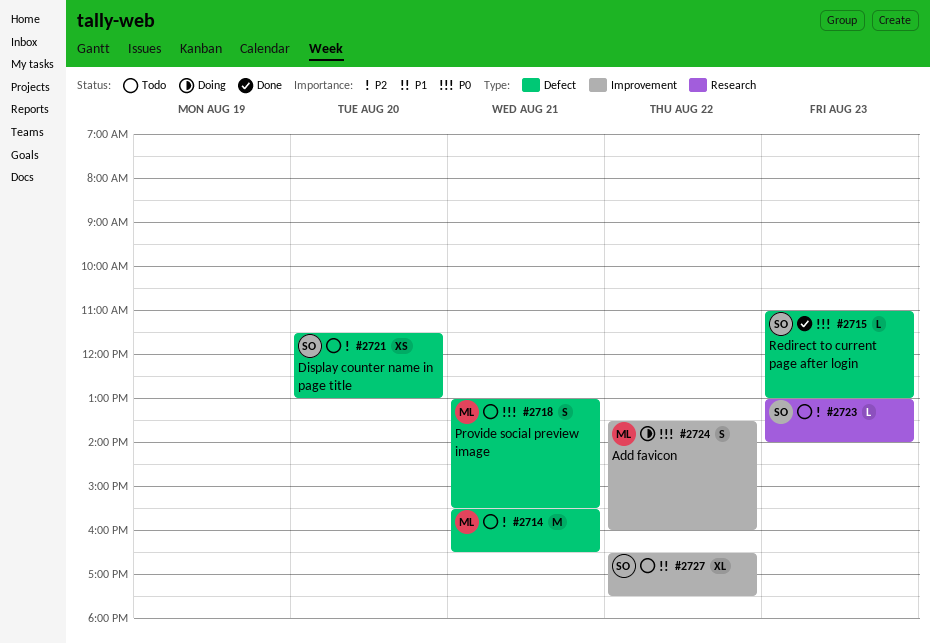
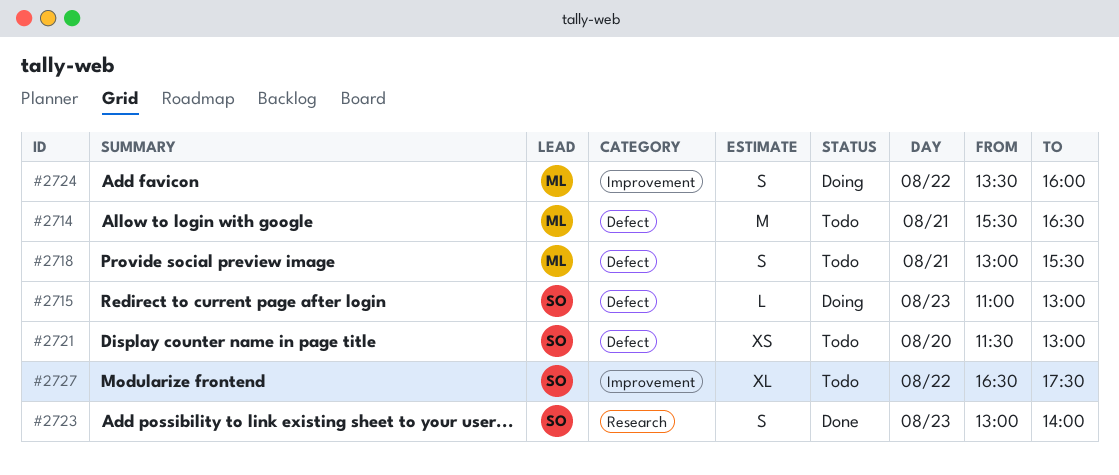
#2715, status: Done -> Doing
#2723, status: Todo -> Done
#2723, estimate: L -> S

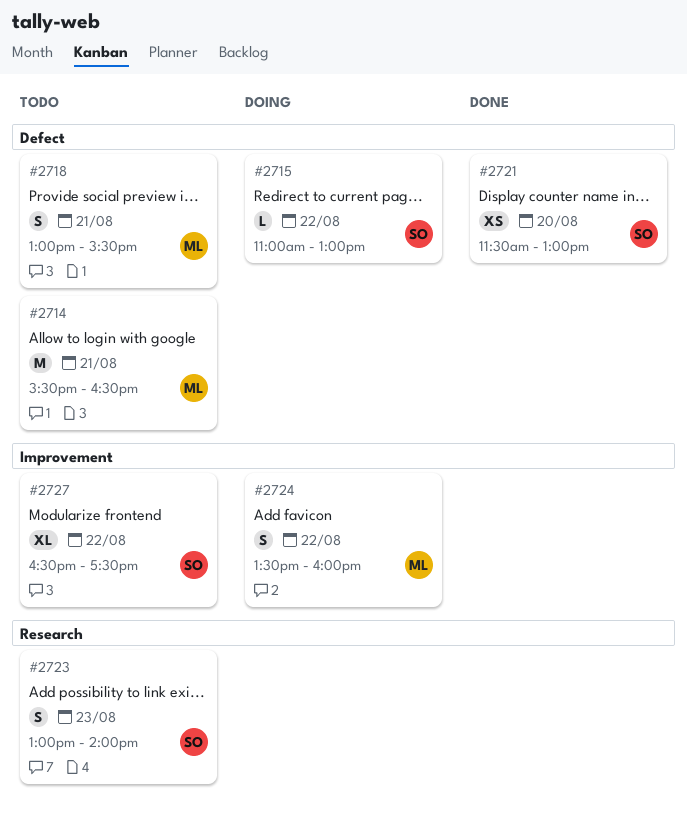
#2715, day: Aug 23 -> Aug 22
#2721, status: Todo -> Done
#2723, status: Done -> Todo

